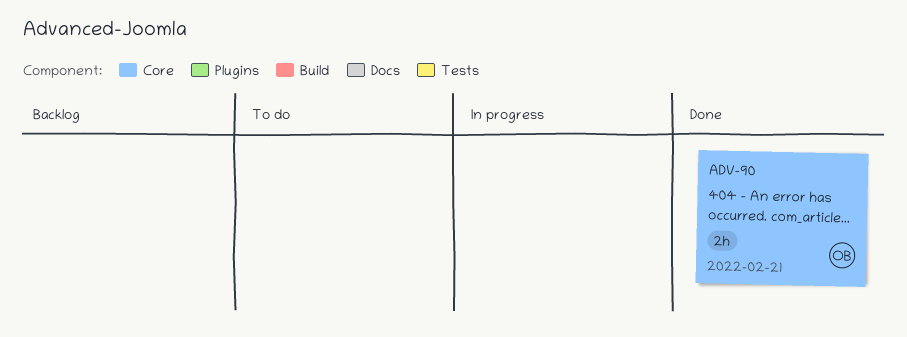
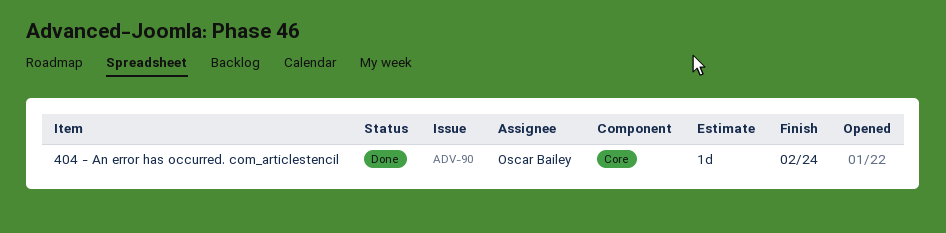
ADV-90, estimate: 2h -> 1d
ADV-90, due: Feb 21 -> Feb 24

